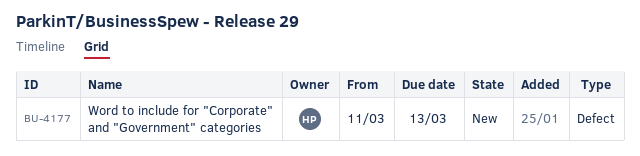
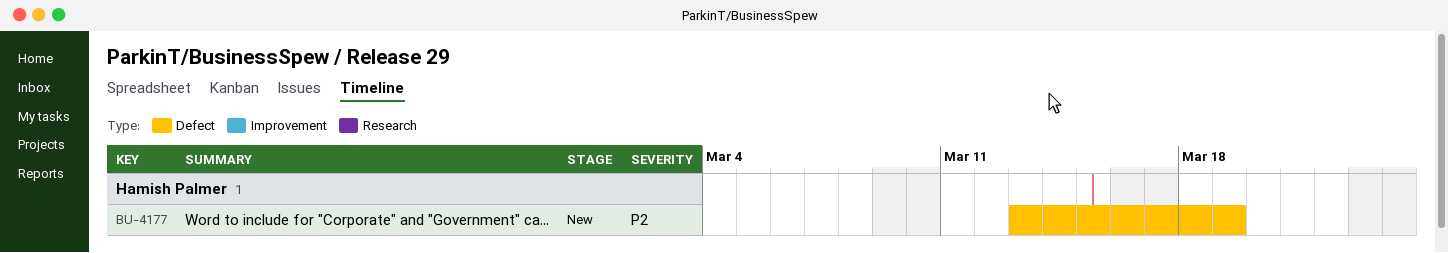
BU-4177, start: Mar 11 -> Mar 13
BU-4177, due: Mar 13 -> Mar 19

